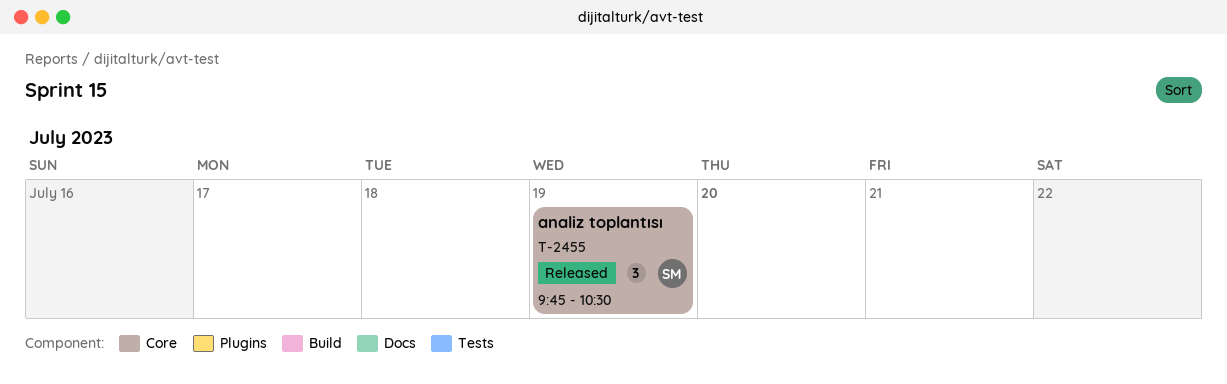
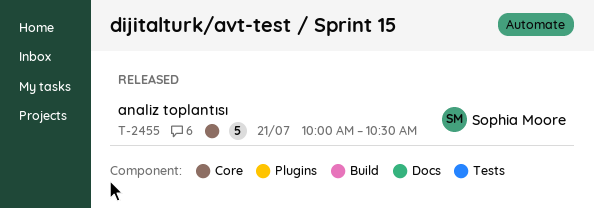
T-2455, estimate: 3 -> 5
T-2455, day: Jul 19 -> Jul 21
T-2455, begins: 09:45 -> 10:00

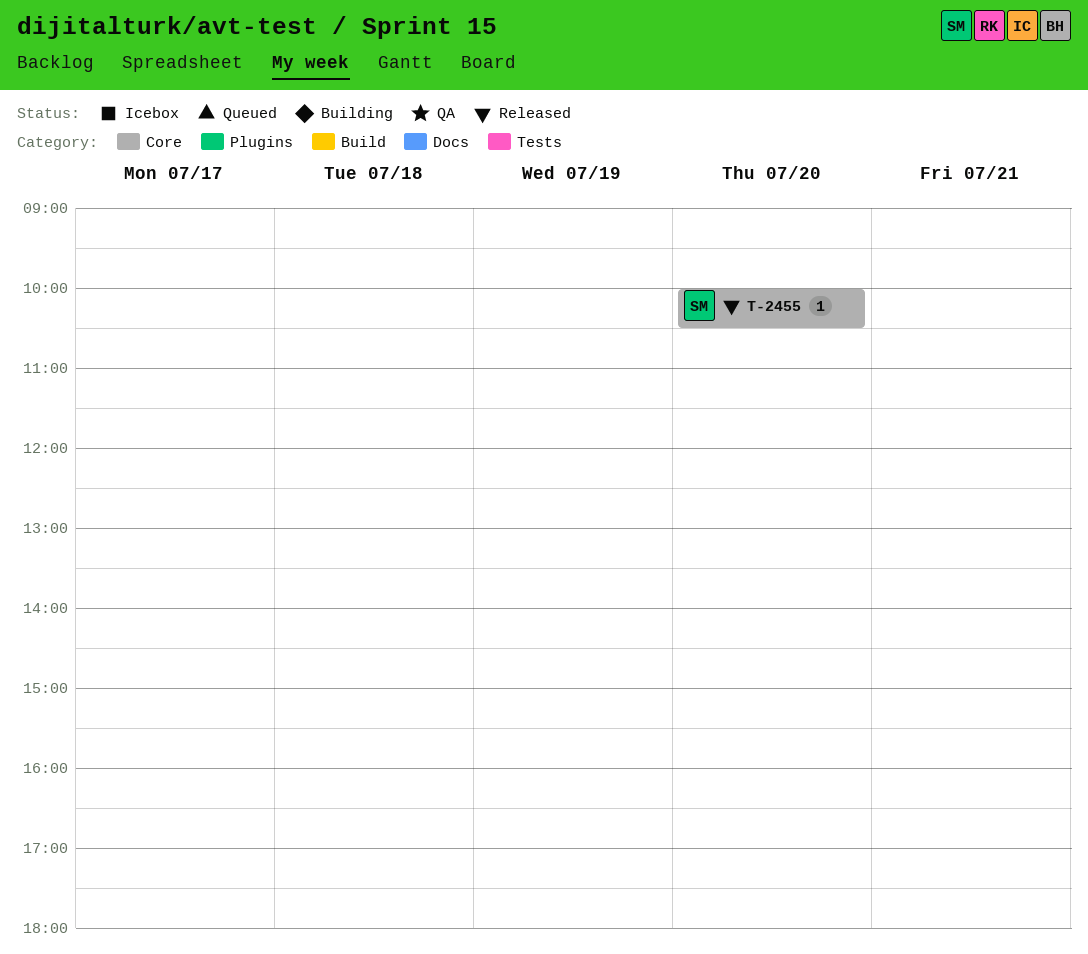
T-2455, estimate: 5 -> 1
T-2455, day: Jul 21 -> Jul 20

